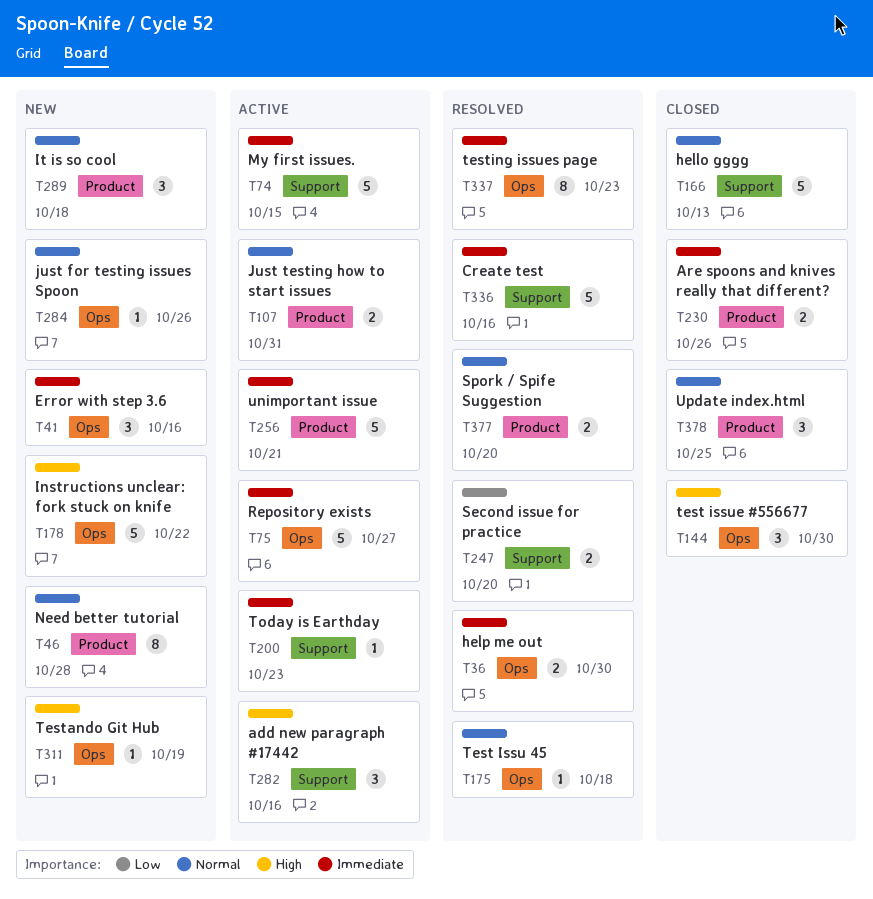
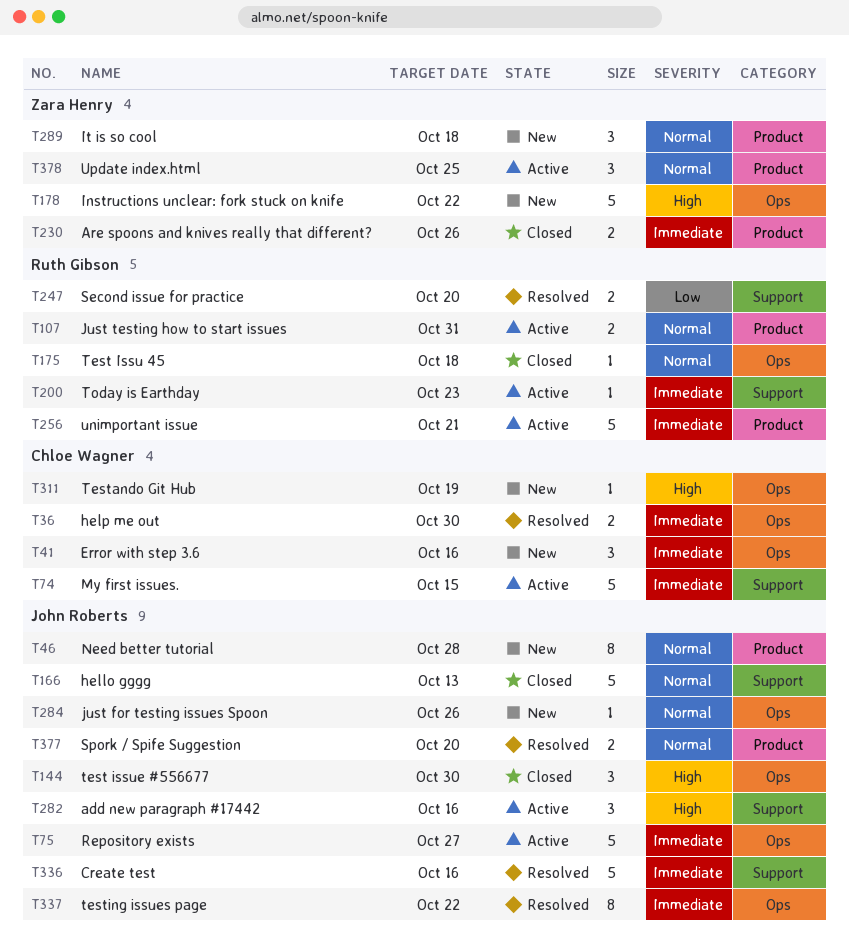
T175, status: Resolved -> Closed
T337, due: Oct 23 -> Oct 22
T378, status: Closed -> Active

